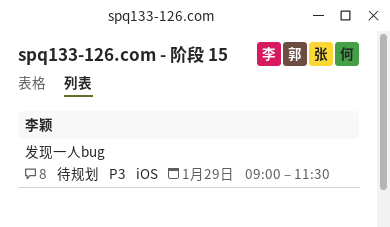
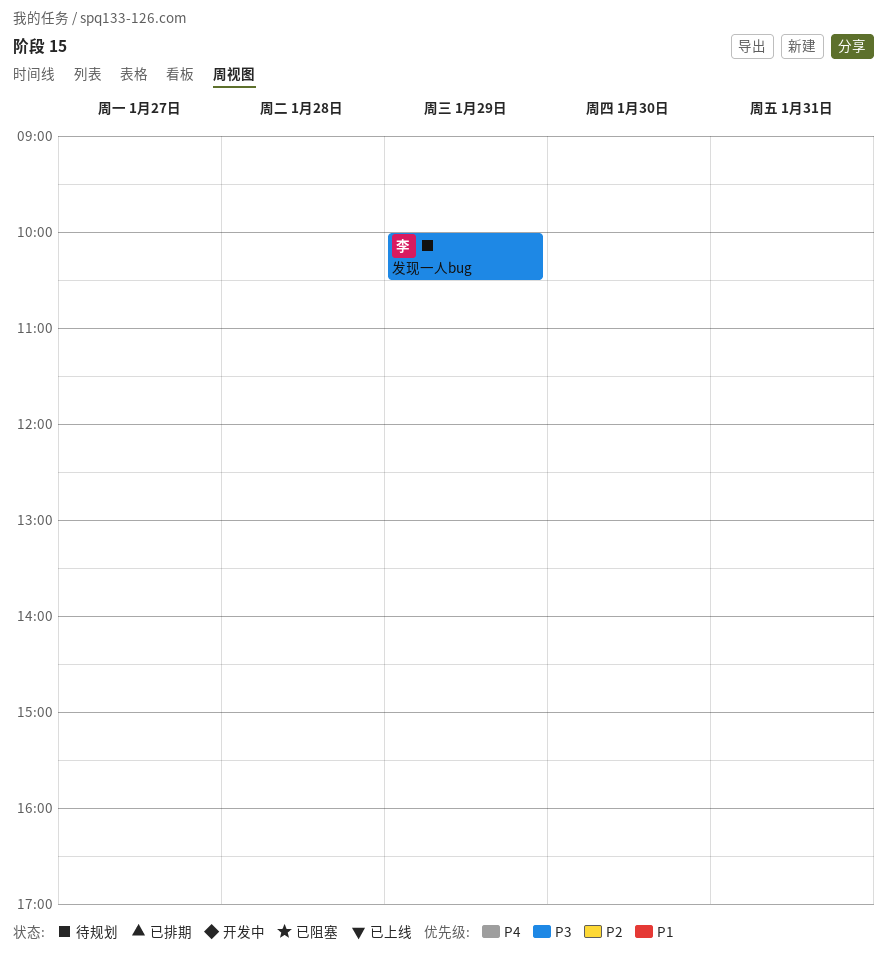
发现一人bug, begins: 09:00 -> 10:00
发现一人bug, ends: 11:30 -> 10:30

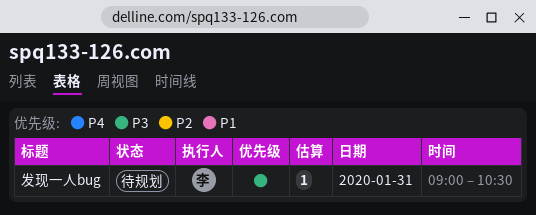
发现一人bug, day: Jan 29 -> Jan 31
发现一人bug, begins: 10:00 -> 09:00

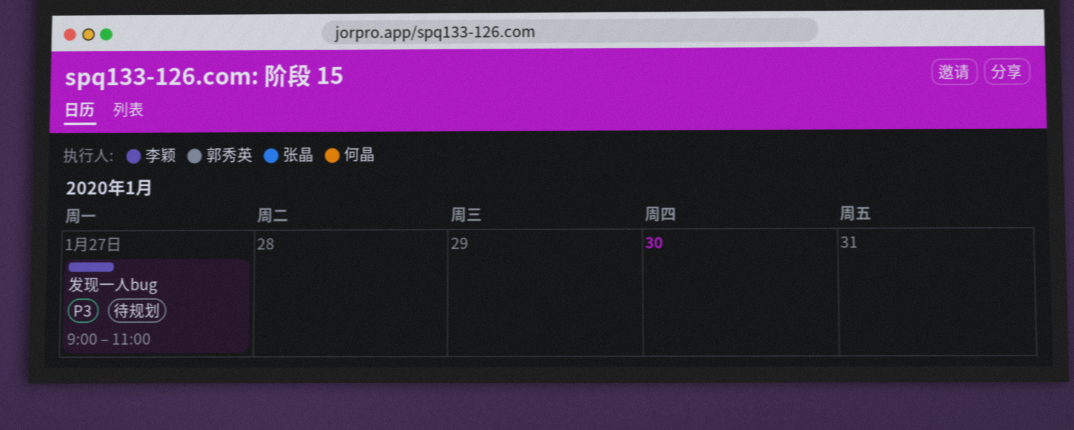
发现一人bug, day: Jan 31 -> Jan 27
发现一人bug, ends: 10:30 -> 11:00

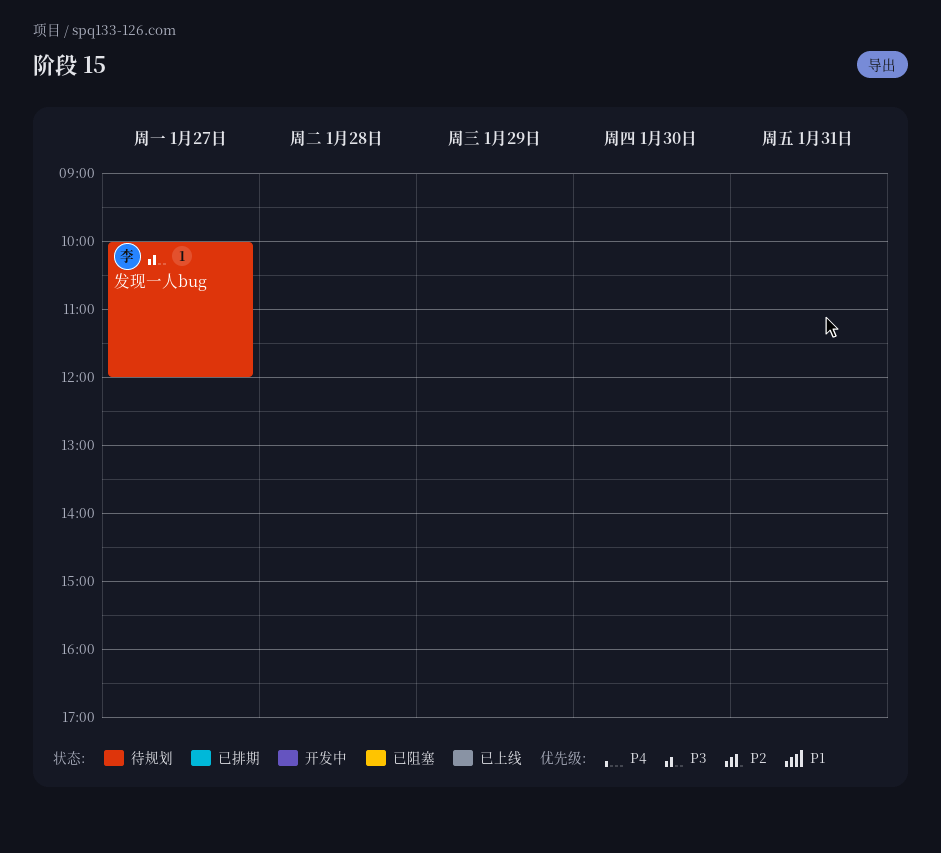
发现一人bug, begins: 09:00 -> 10:00
发现一人bug, ends: 11:00 -> 12:00

